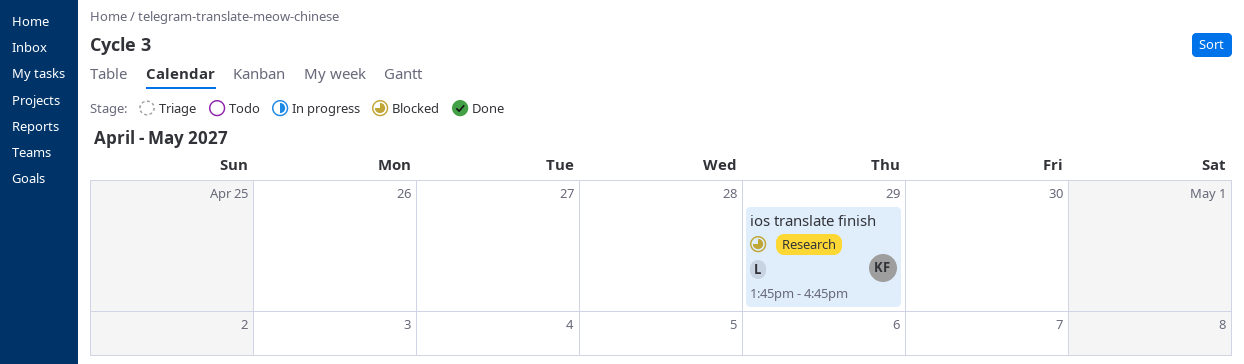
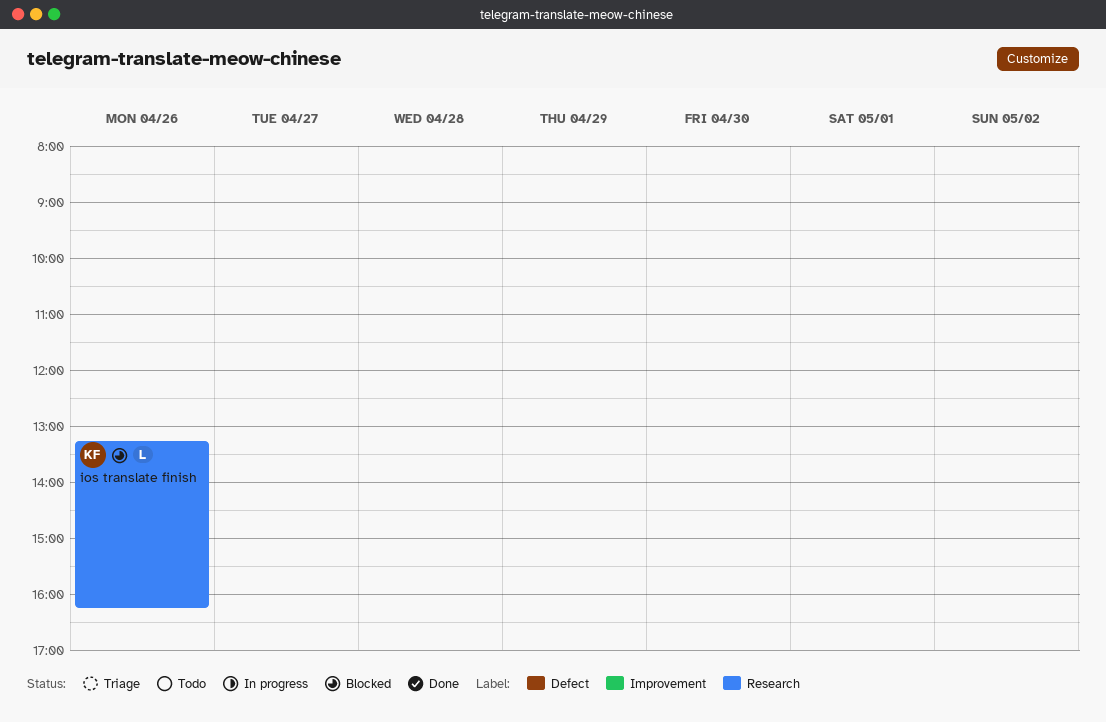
ios translate finish, day: Apr 29 -> Apr 26
ios translate finish, begins: 13:45 -> 13:15
ios translate finish, ends: 16:45 -> 16:15

